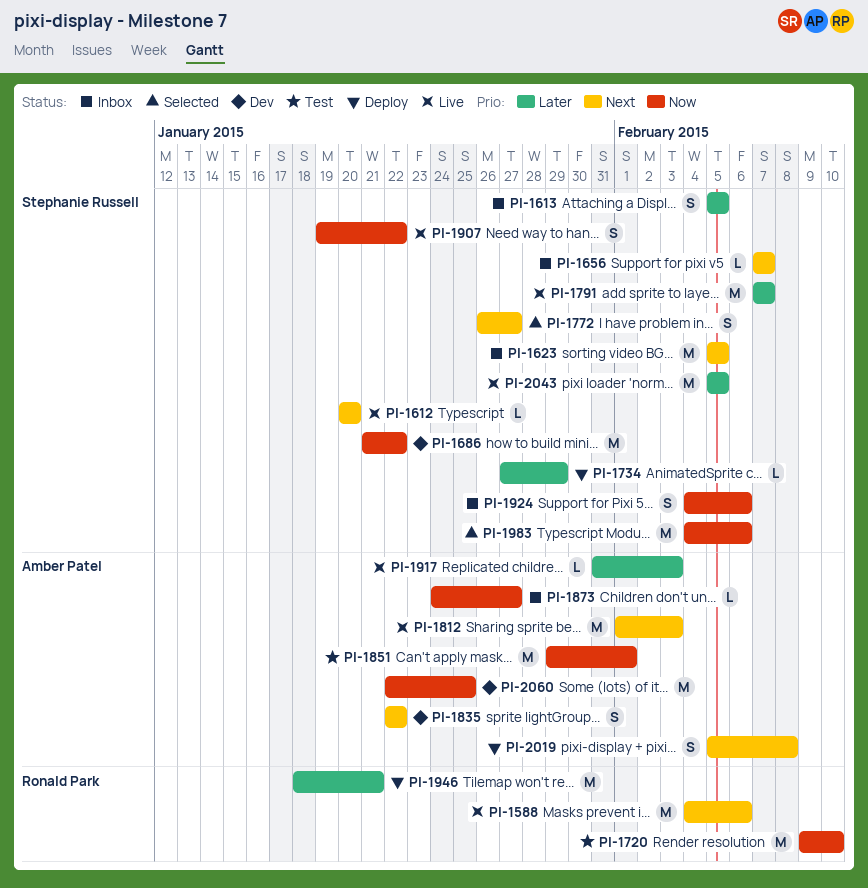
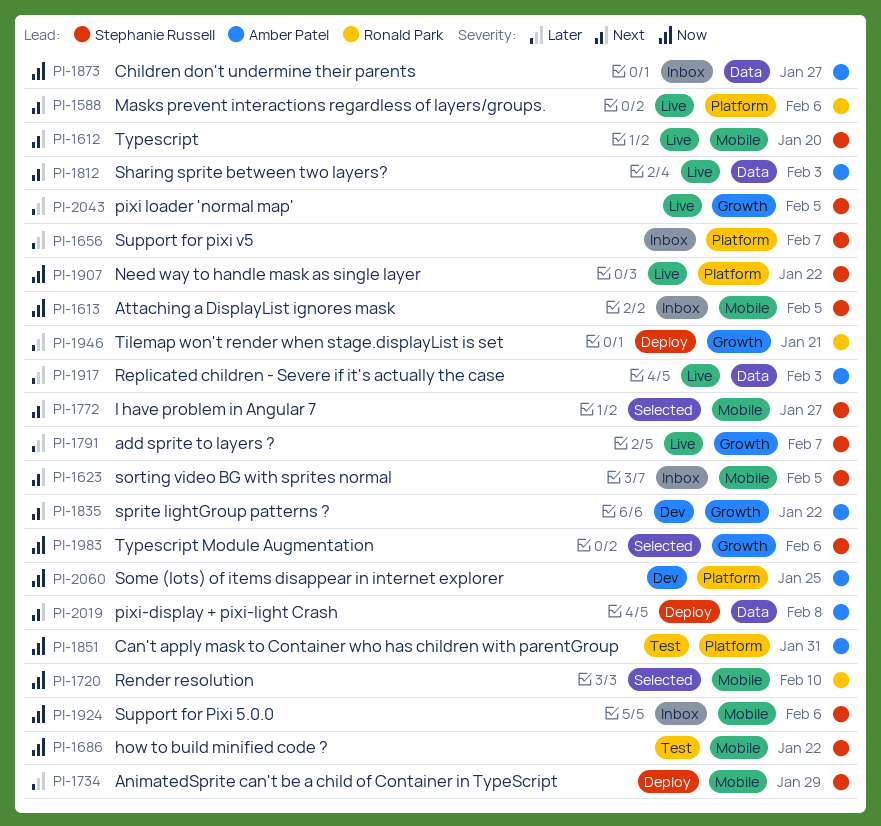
PI-1613, priority: Later -> Now
PI-1656, priority: Next -> Later
PI-1686, status: Dev -> Test
PI-1720, status: Test -> Selected
PI-1851, due: Feb 1 -> Jan 31

